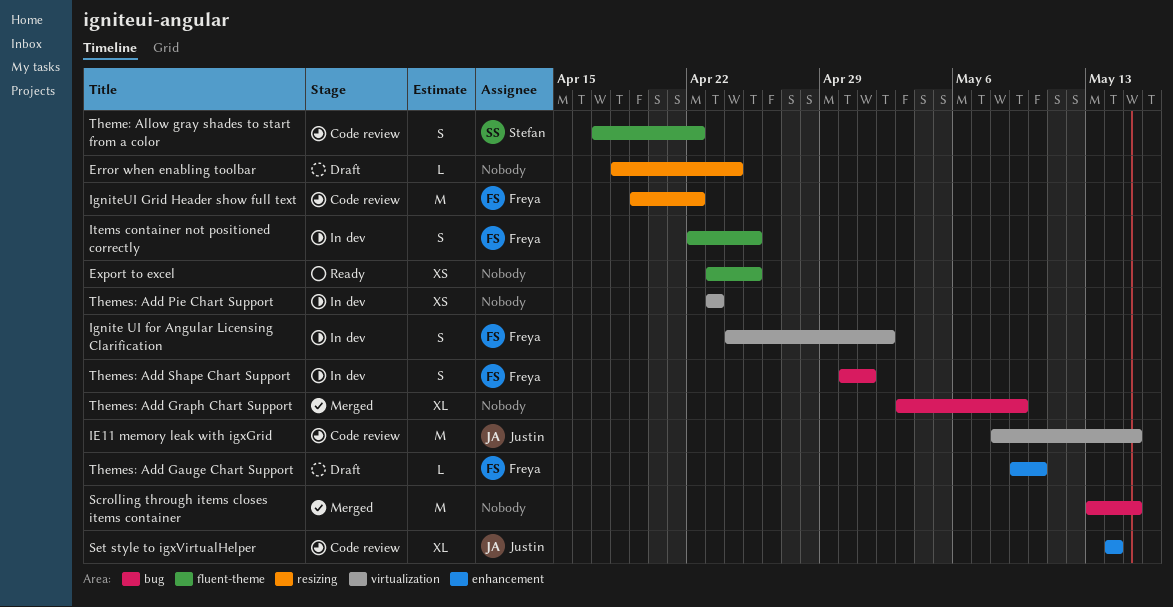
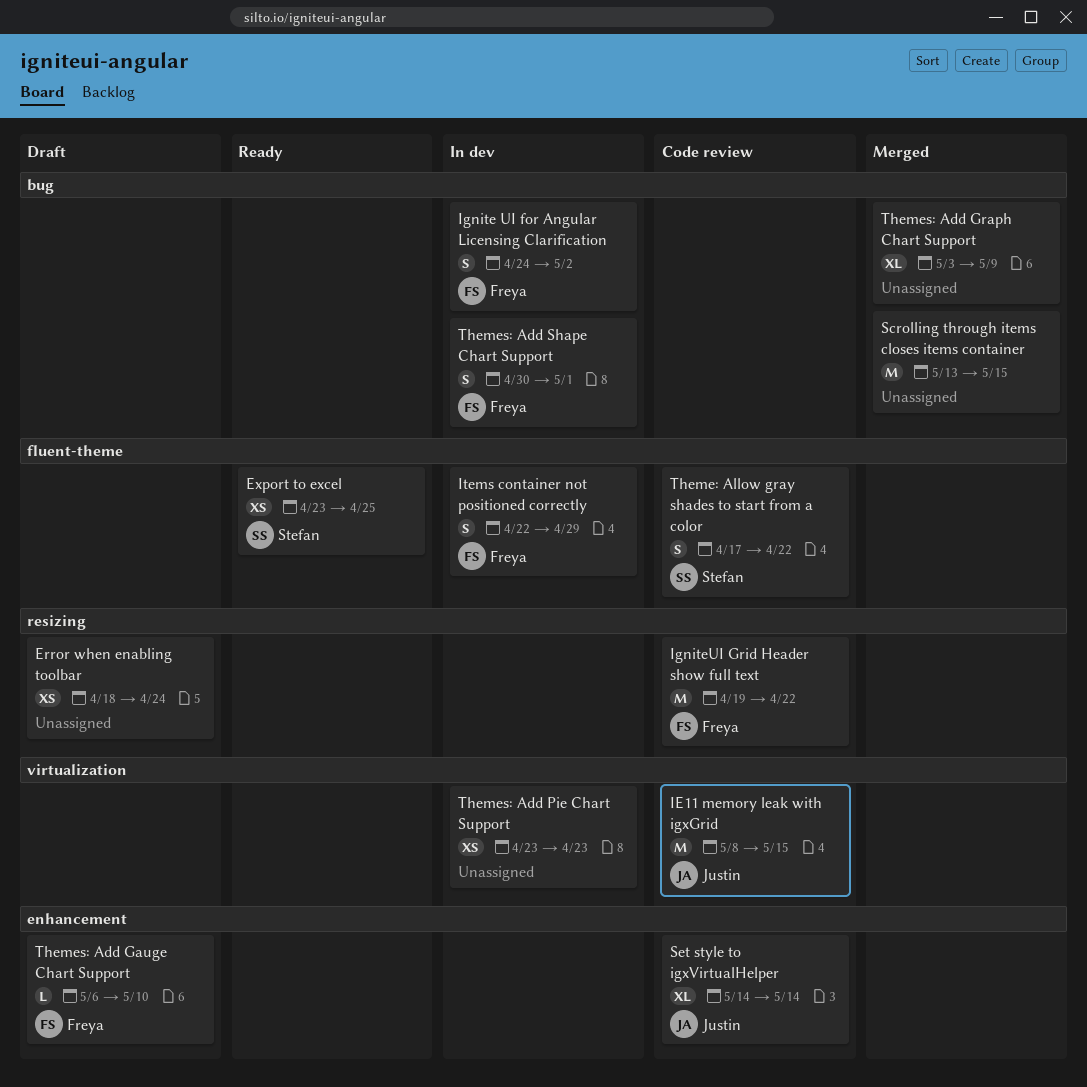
Error when enabling toolbar, estimate: L -> XS
Export to excel, owner: none -> Stefan
Ignite UI for Angular Licensing Clarification, label: virtualization -> bug
Items container not positioned correctly, due: Apr 25 -> Apr 29
Themes: Add Gauge Chart Support, start: May 9 -> May 6

